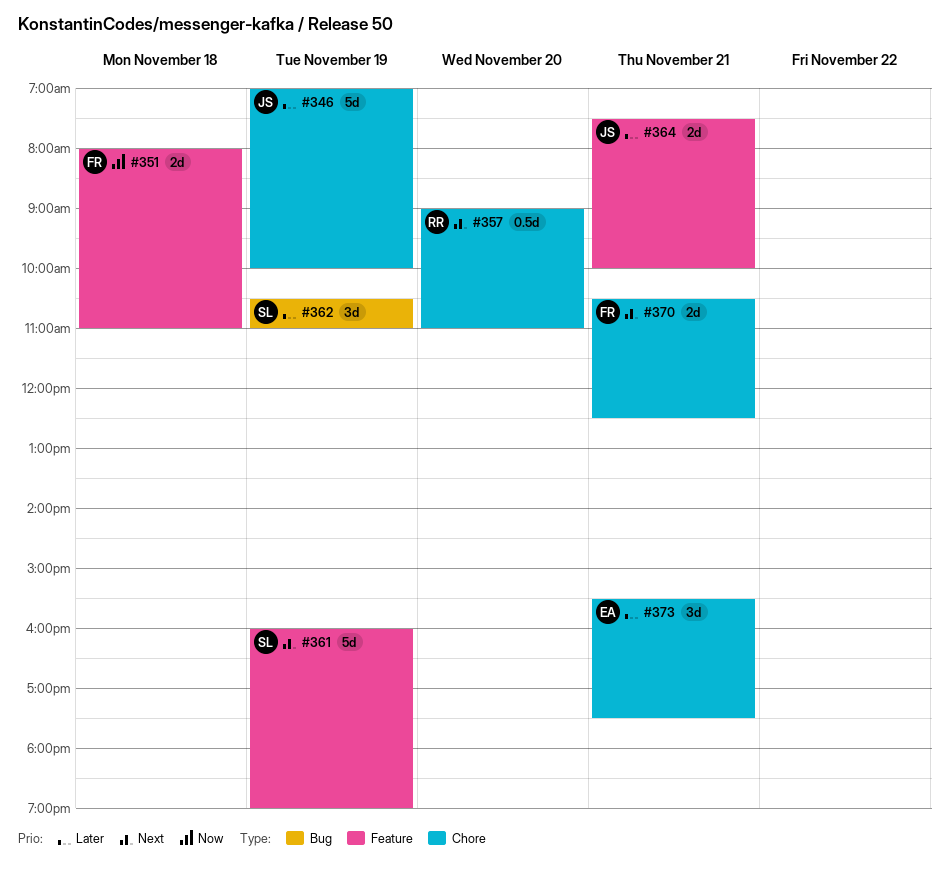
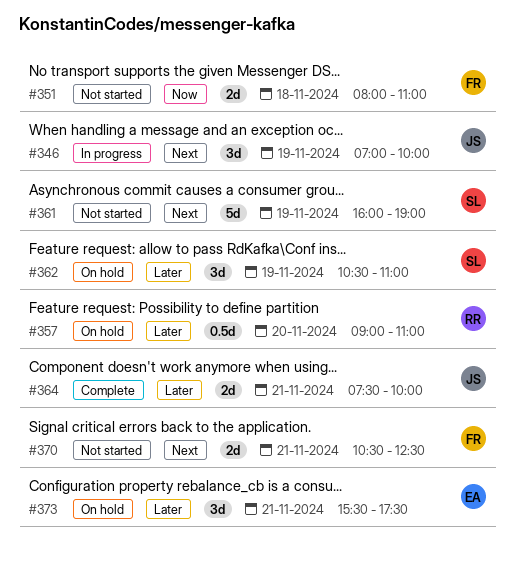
#346, priority: Later -> Next
#346, estimate: 5d -> 3d
#357, priority: Next -> Later

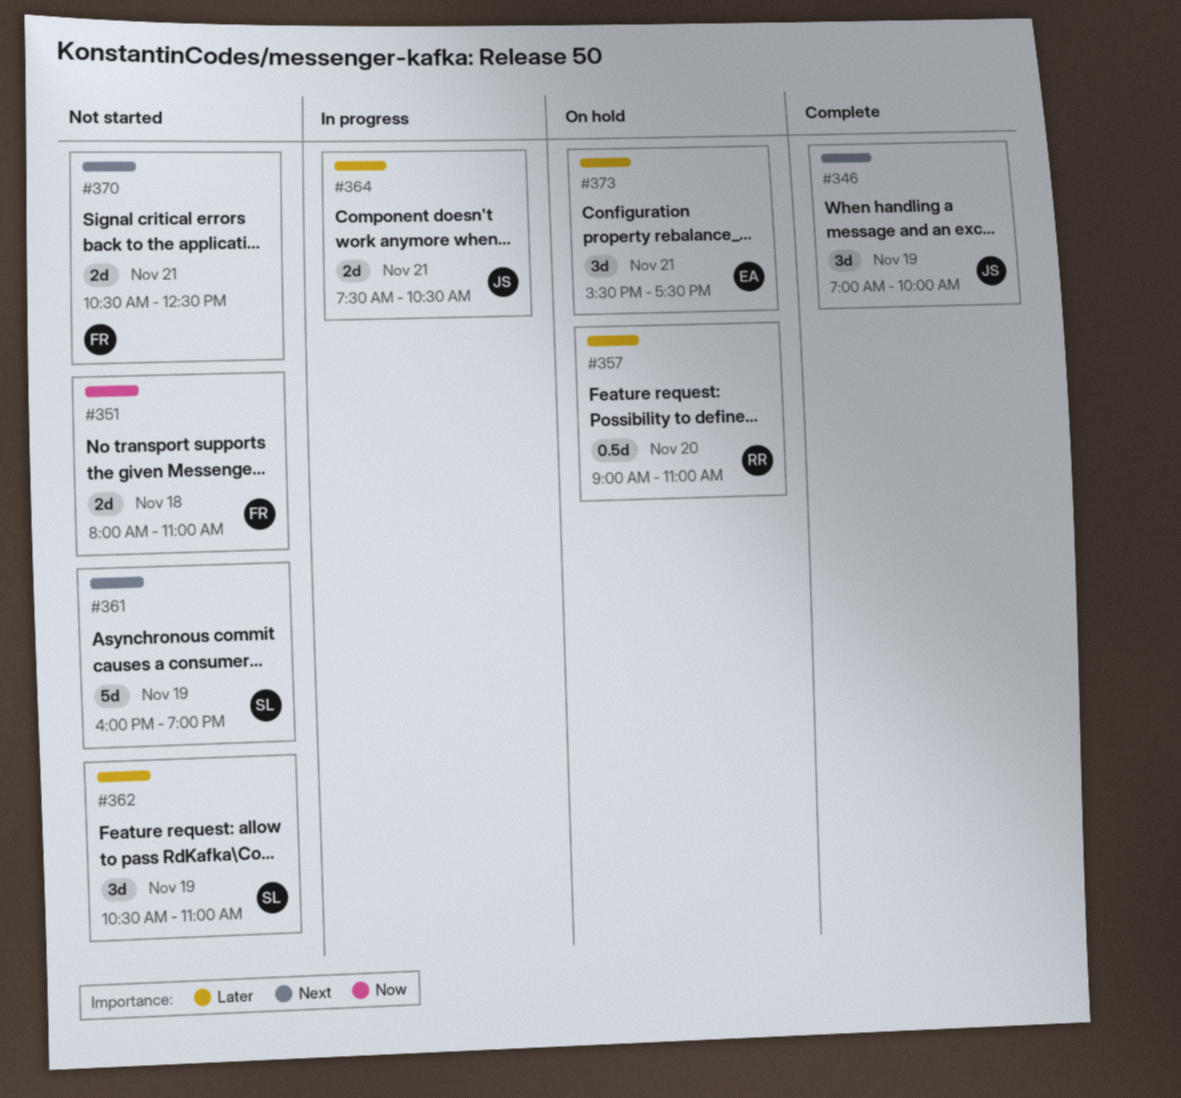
#346, status: In progress -> Complete
#362, status: On hold -> Not started
#364, status: Complete -> In progress
#364, ends: 10:00 -> 10:30

